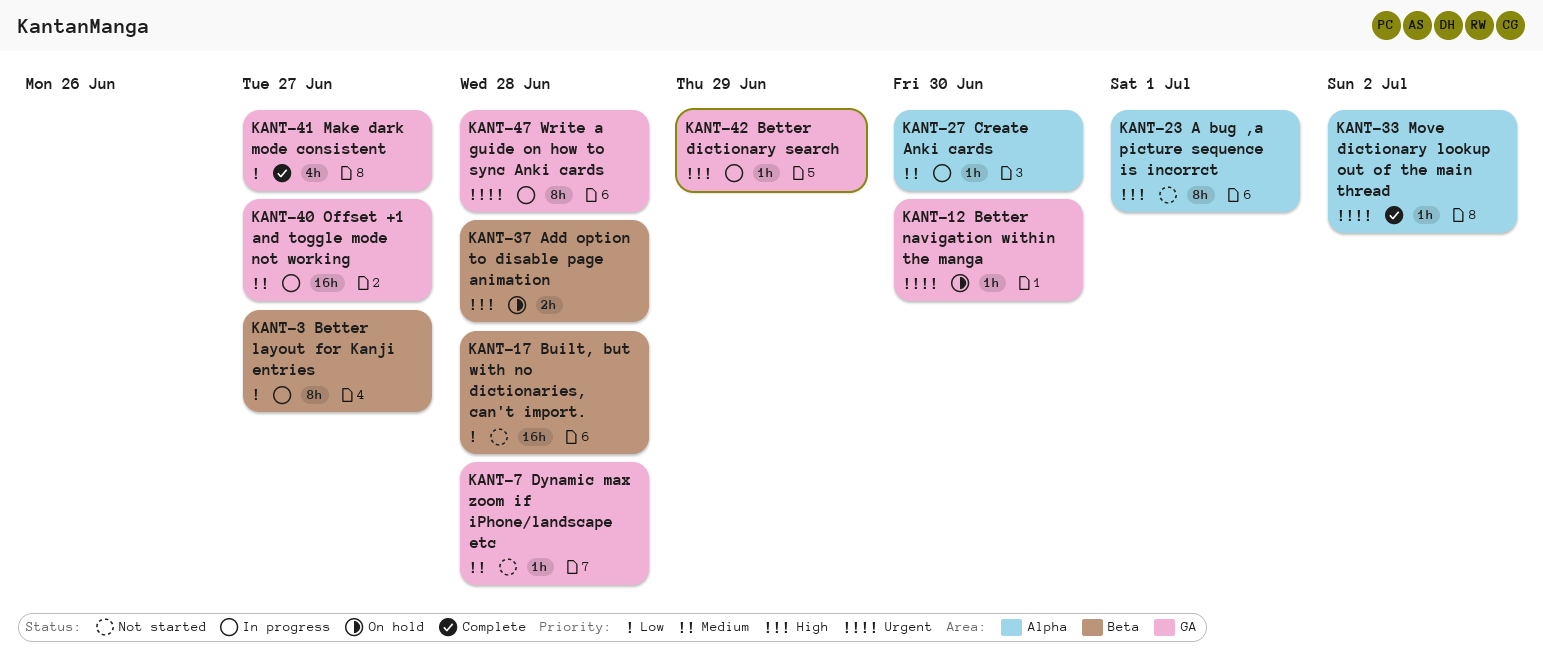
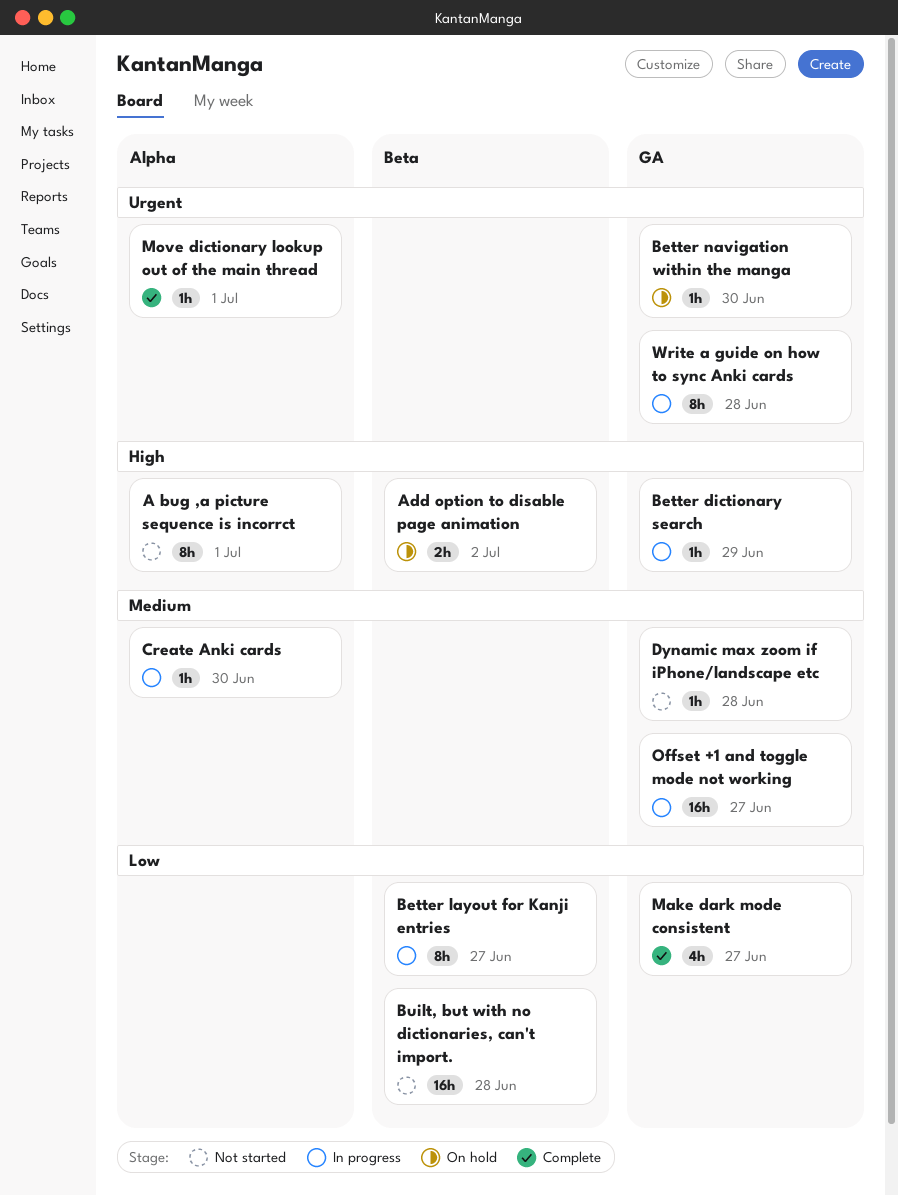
Add option to disable page animation, due: Jun 28 -> Jul 2
Move dictionary lookup out of the main thread, due: Jul 2 -> Jul 1

